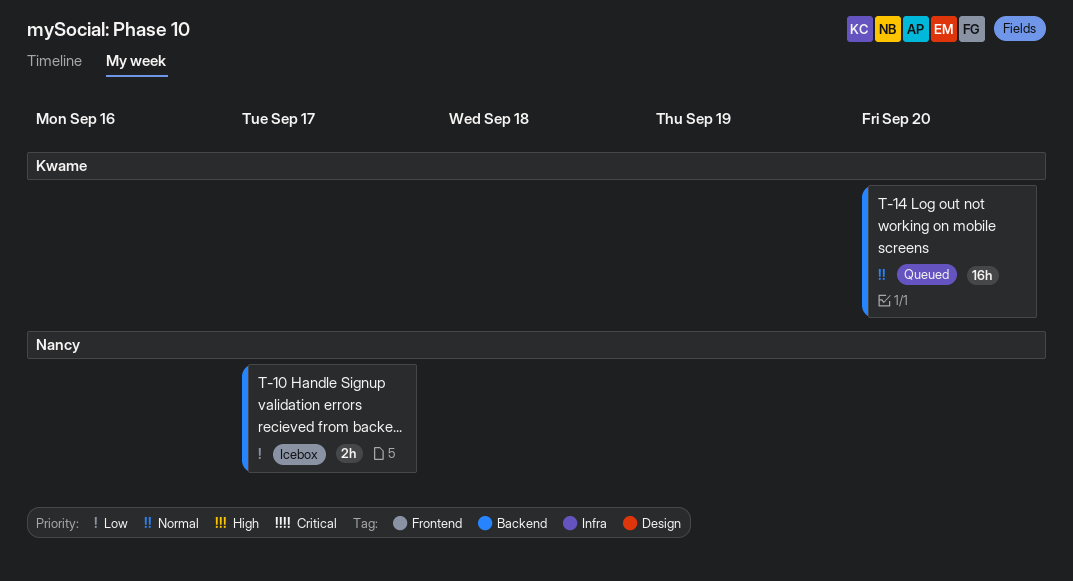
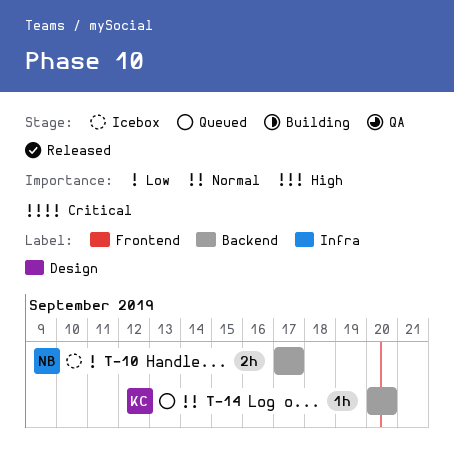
T-14, estimate: 16h -> 1h

